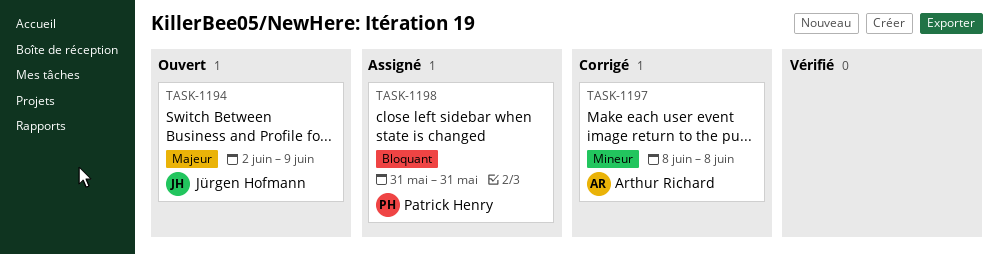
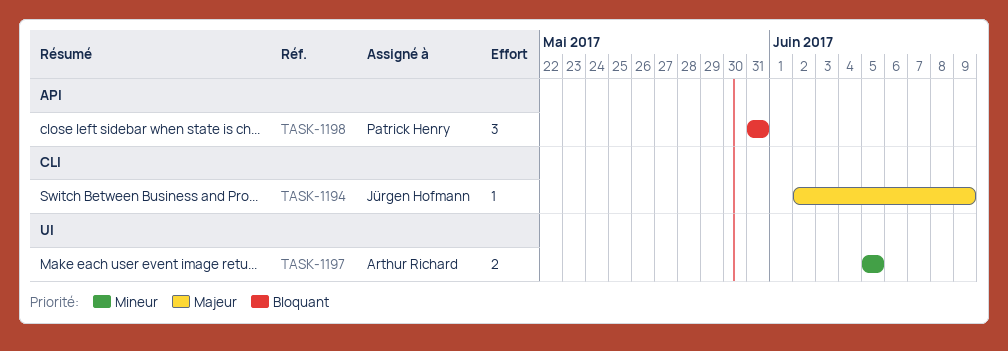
TASK-1197, start: Jun 8 -> Jun 5
TASK-1197, due: Jun 8 -> Jun 5

